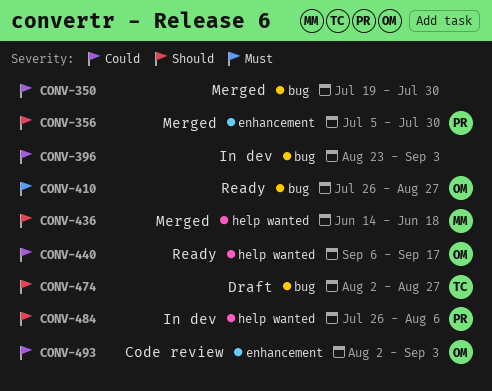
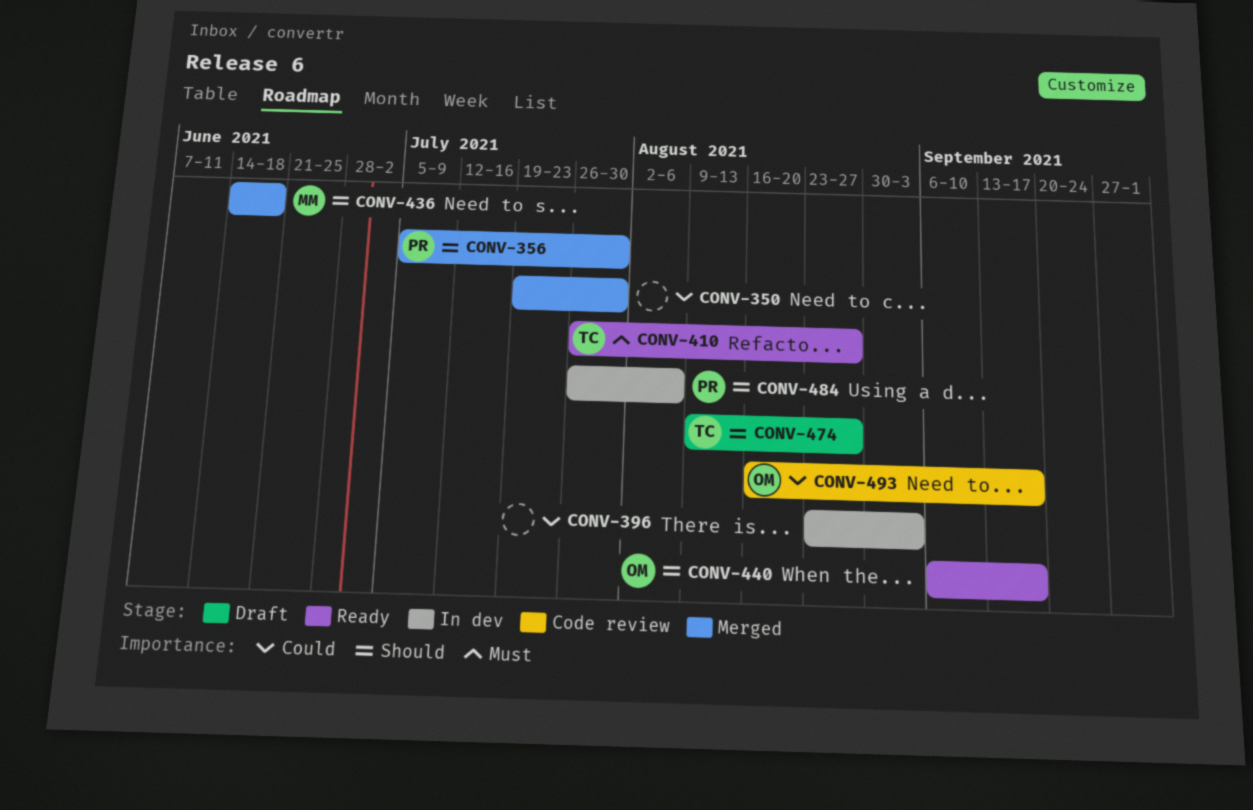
CONV-410, owner: OM -> TC
CONV-440, priority: Could -> Should
CONV-474, start: Aug 2 -> Aug 9
CONV-493, start: Aug 2 -> Aug 16
CONV-493, due: Sep 3 -> Sep 17

